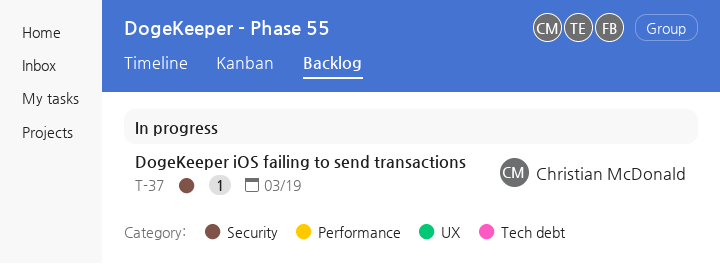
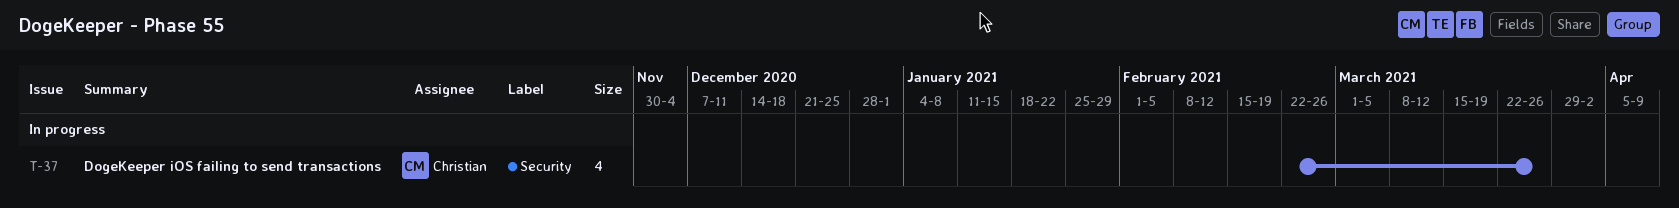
T-37, estimate: 1 -> 4
T-37, due: Mar 19 -> Mar 26

